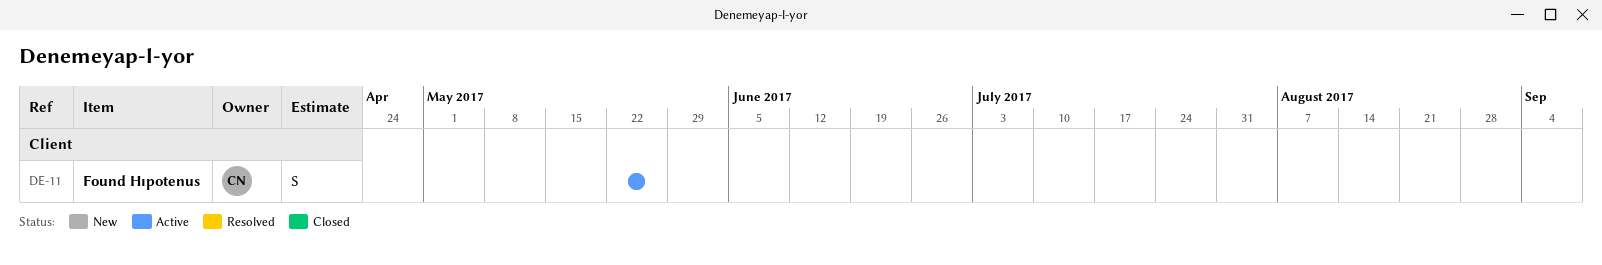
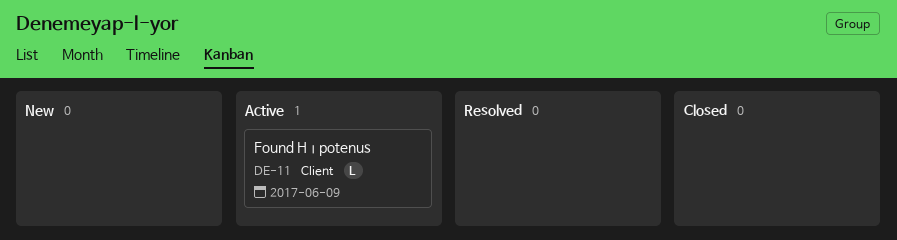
DE-11, estimate: S -> L
DE-11, due: May 26 -> Jun 9

